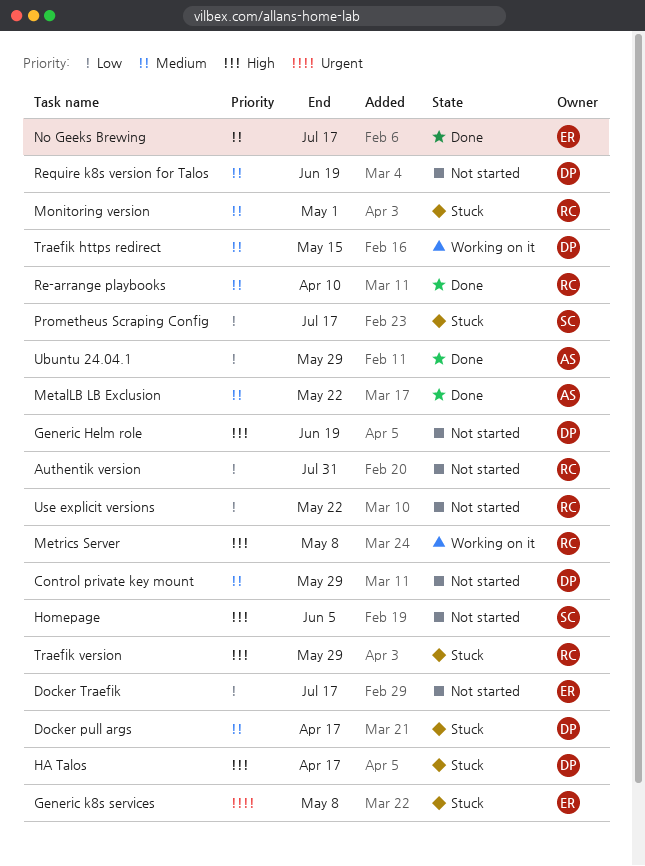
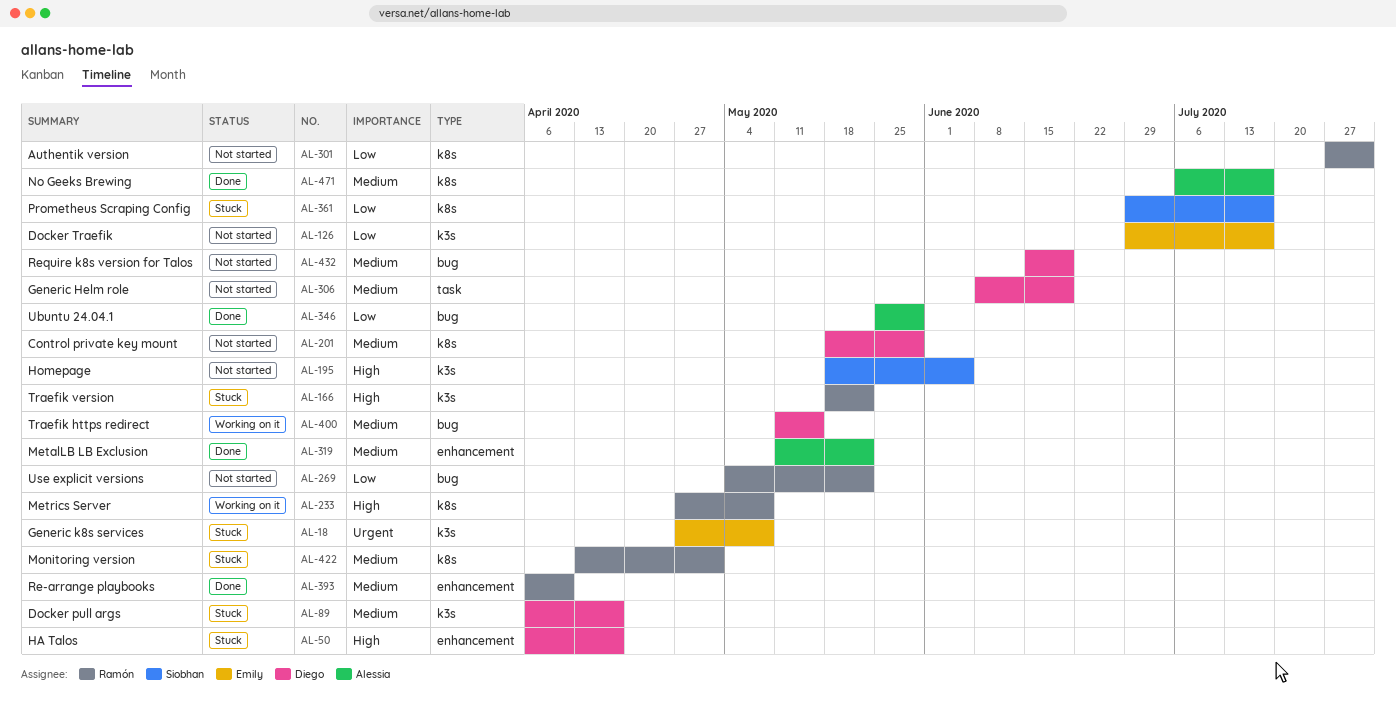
Generic Helm role, priority: High -> Medium
No Geeks Brewing, owner: Emily -> Alessia
Traefik version, due: May 29 -> May 22

